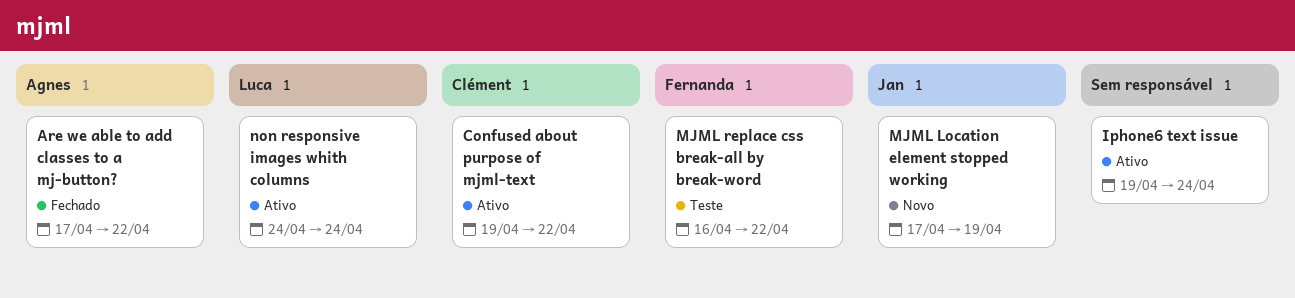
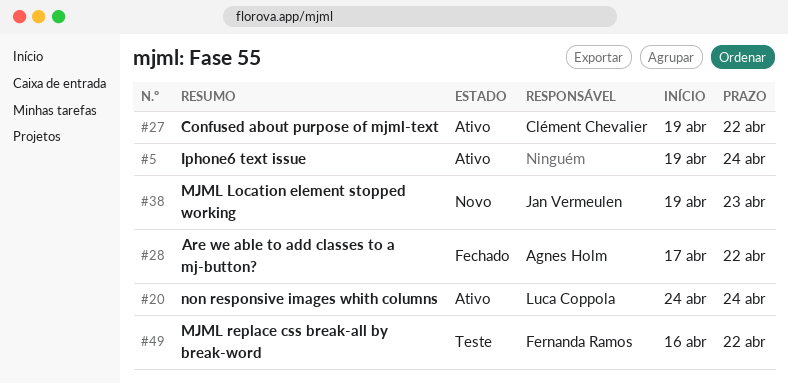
MJML Location element stopped working, start: Apr 17 -> Apr 19
MJML Location element stopped working, due: Apr 19 -> Apr 23

